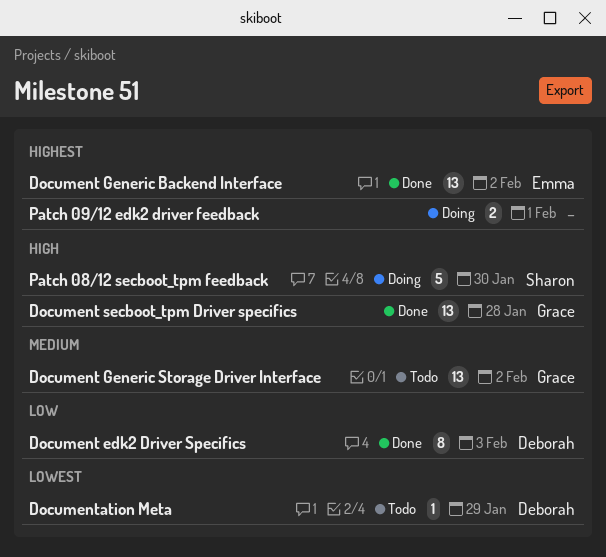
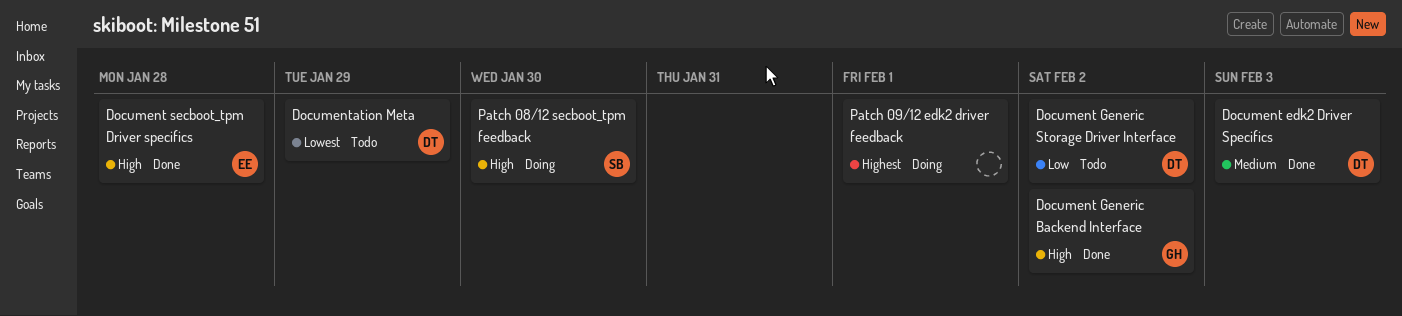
Document edk2 Driver Specifics, priority: Low -> Medium
Document Generic Backend Interface, owner: Emma -> Grace
Document Generic Backend Interface, priority: Highest -> High
Document Generic Storage Driver Interface, owner: Grace -> Deborah
Document Generic Storage Driver Interface, priority: Medium -> Low
Document secboot_tpm Driver specifics, owner: Grace -> Emma

